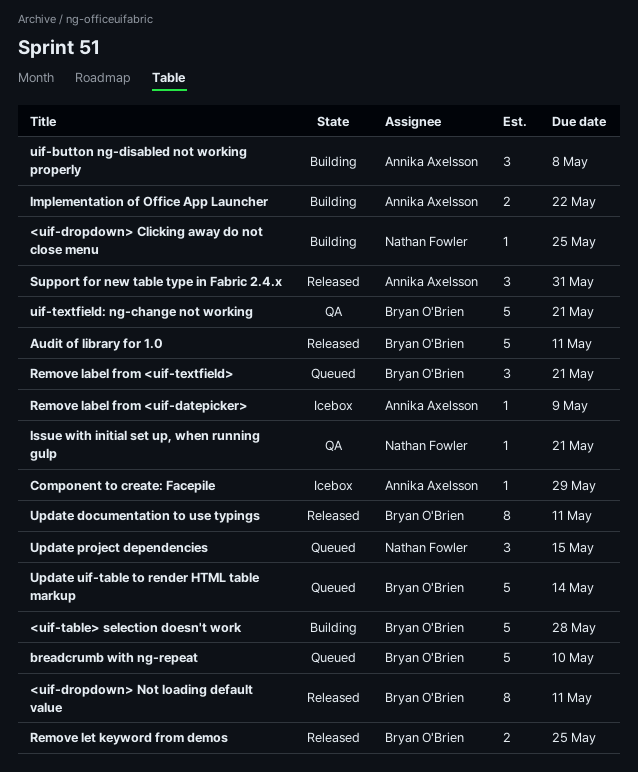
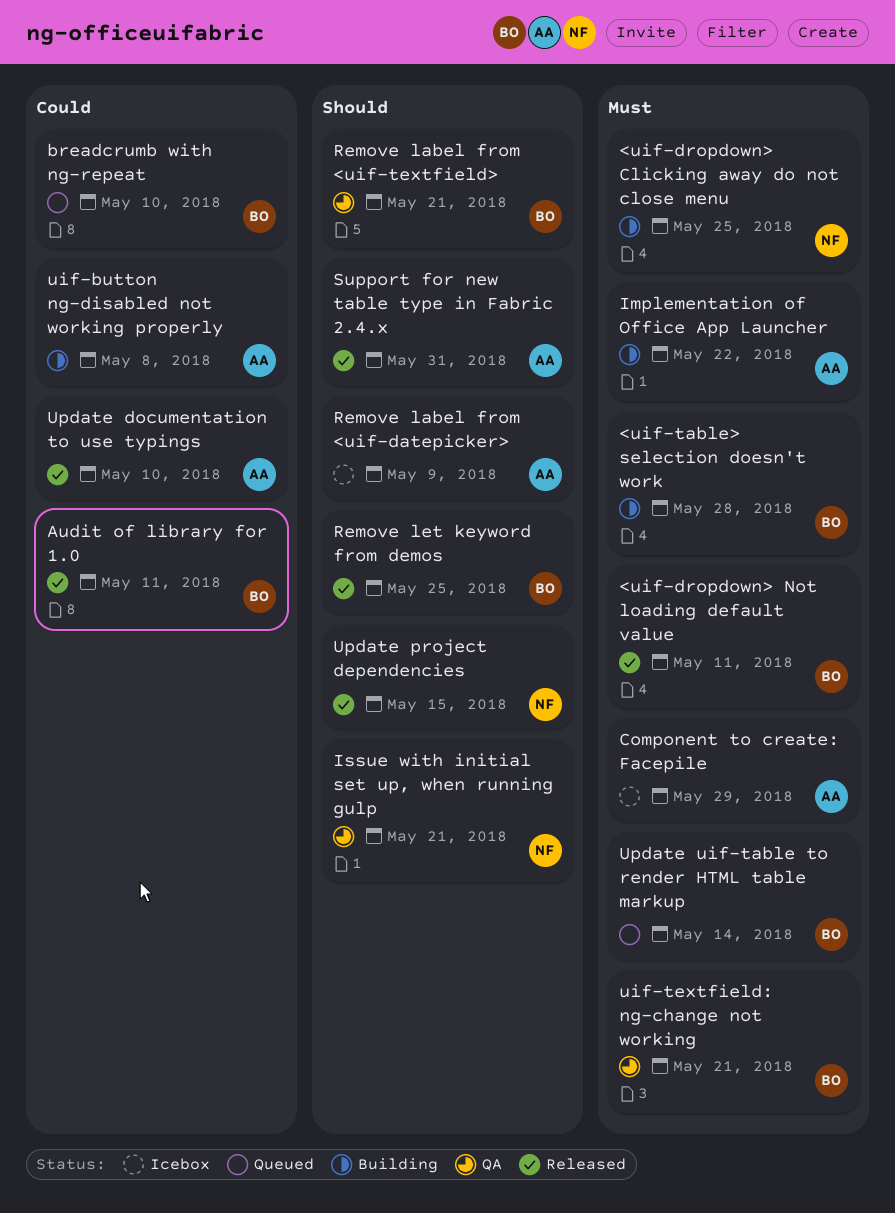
Remove label from <uif-textfield>, status: Queued -> QA
Update documentation to use typings, owner: Bryan O'Brien -> Annika Axelsson
Update documentation to use typings, due: May 11 -> May 10
Update project dependencies, status: Queued -> Released

